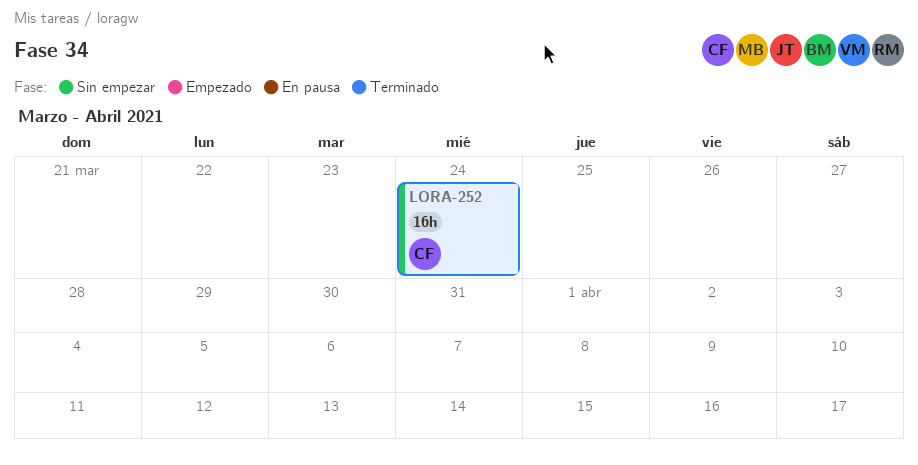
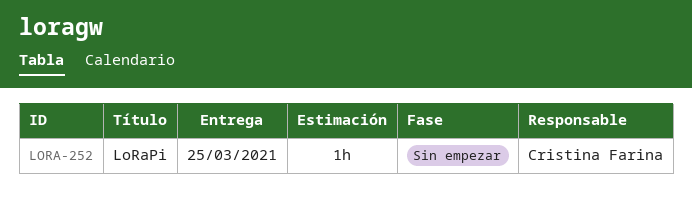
LORA-252, estimate: 16h -> 1h
LORA-252, due: Mar 24 -> Mar 25

